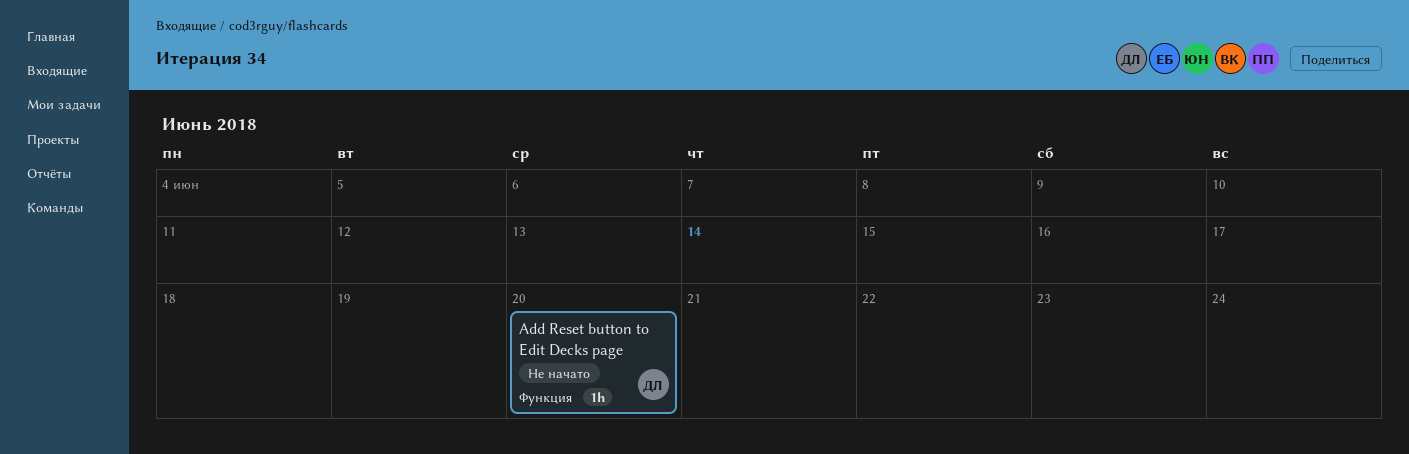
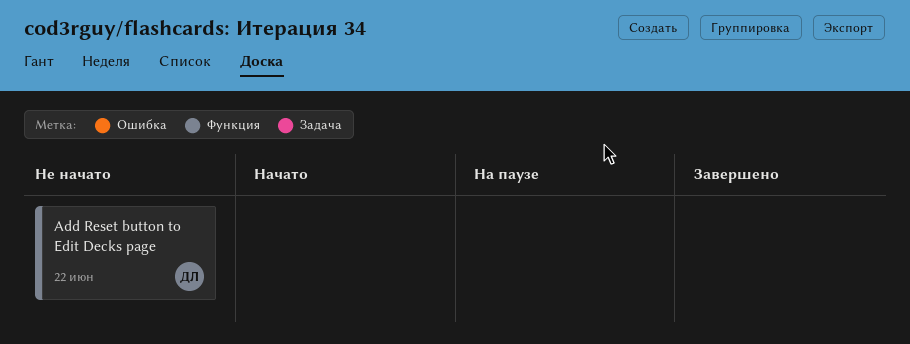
Add Reset button to Edit Decks page, due: Jun 20 -> Jun 22

